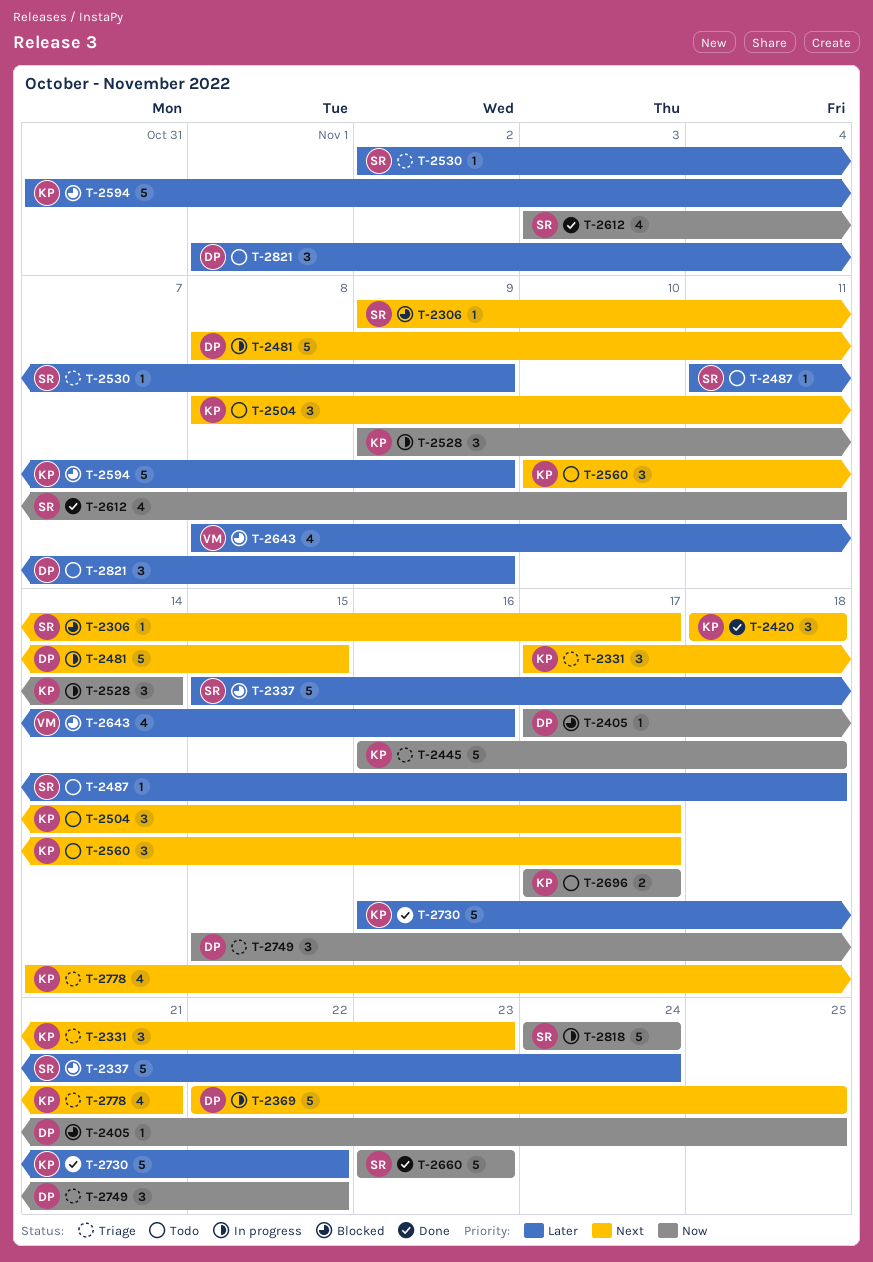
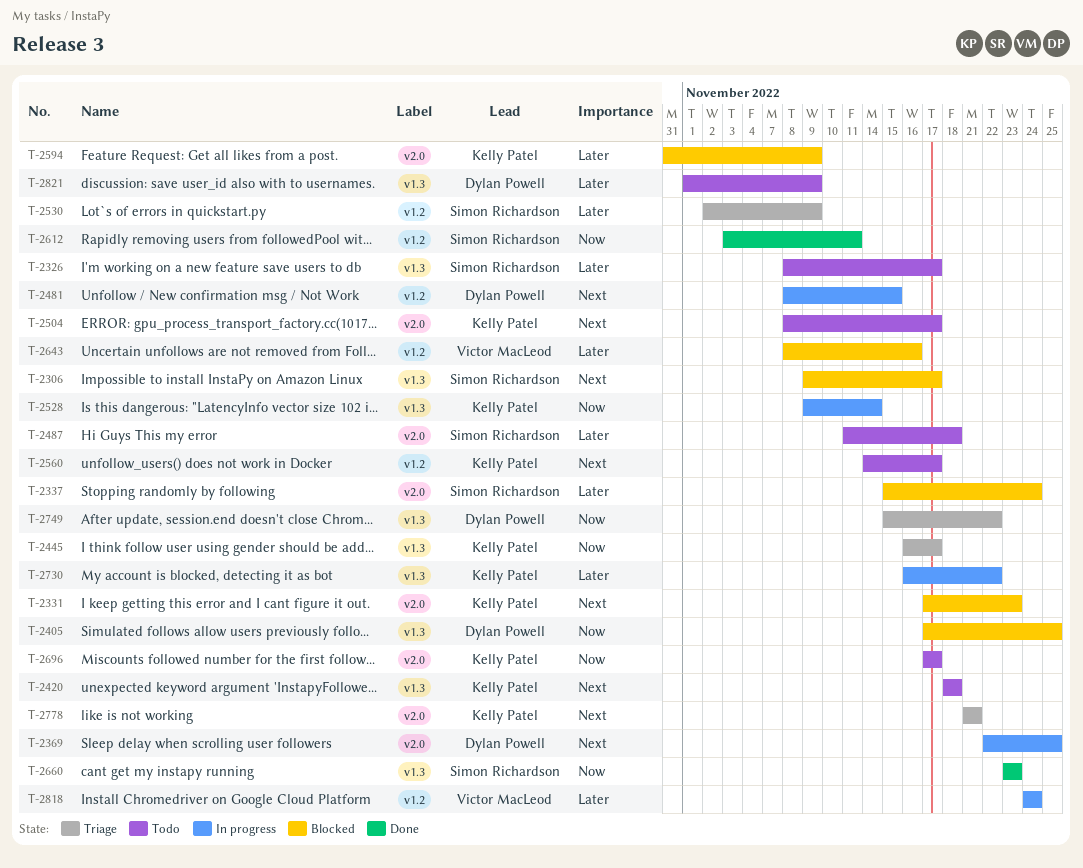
T-2326: none -> present
T-2331, status: Triage -> Blocked
T-2420, status: Done -> Todo
T-2445, due: Nov 18 -> Nov 17
T-2560, start: Nov 10 -> Nov 14
T-2730, status: Done -> In progress
T-2778, start: Nov 14 -> Nov 21
T-2818, owner: Simon Richardson -> Victor MacLeod
T-2818, priority: Now -> Later

